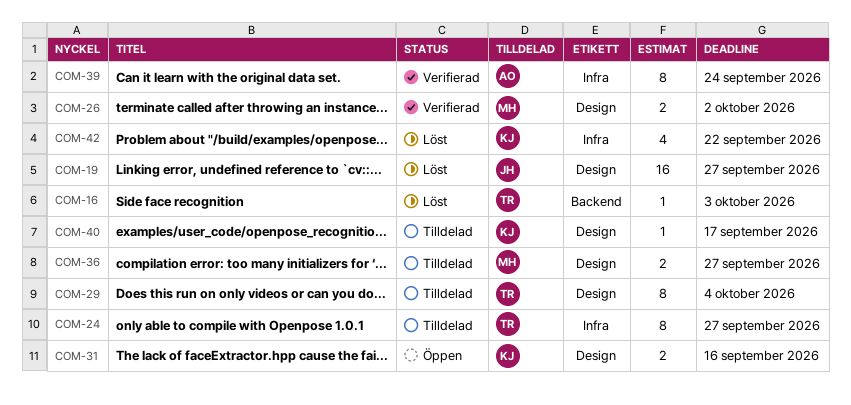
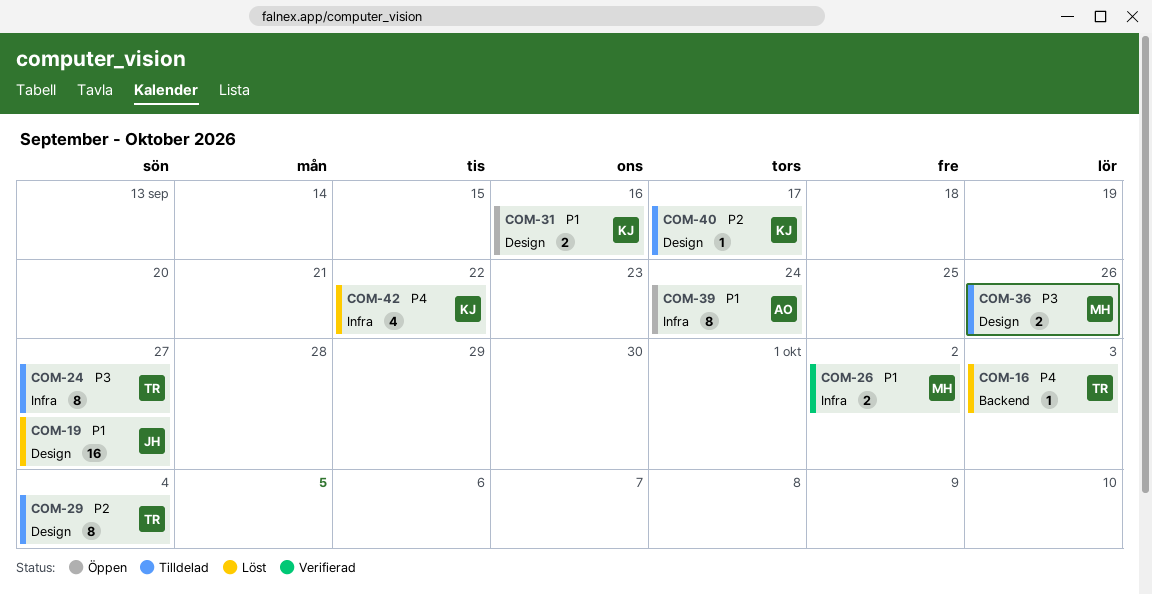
COM-26, label: Design -> Infra
COM-36, due: Sep 27 -> Sep 26
COM-39, status: Verifierad -> Öppen

